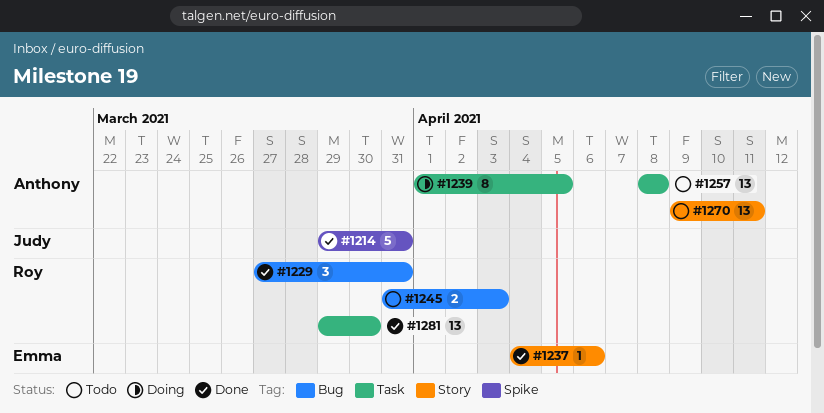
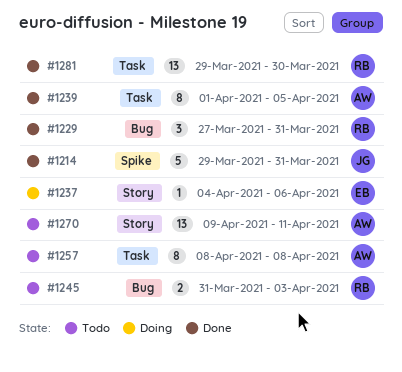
#1237, status: Done -> Doing
#1239, status: Doing -> Done
#1257, estimate: 13 -> 8

